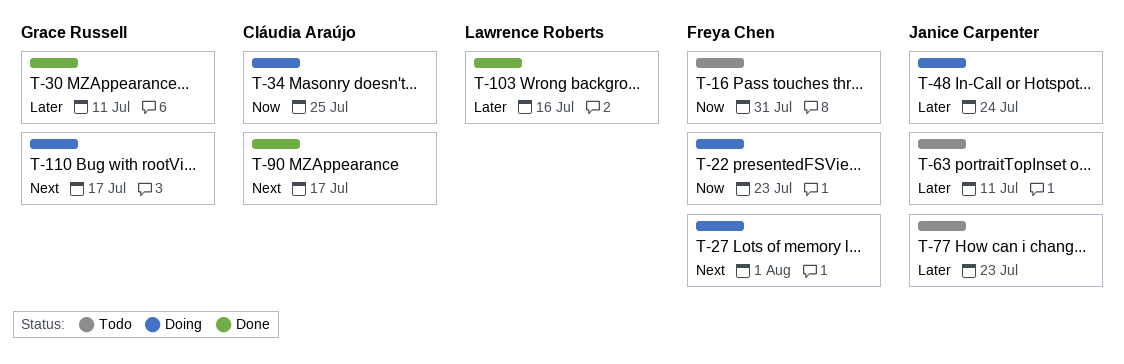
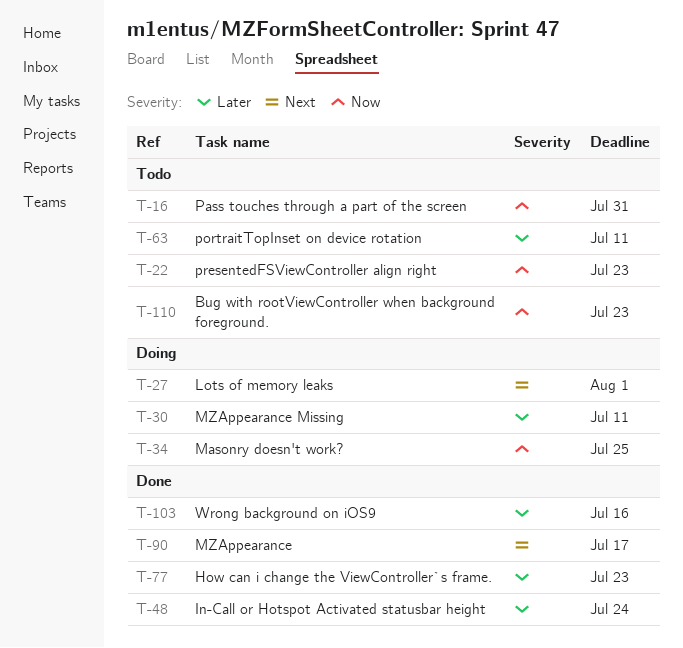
T-22, status: Doing -> Todo
T-30, status: Done -> Doing
T-48, status: Doing -> Done
T-77, status: Todo -> Done
T-110, status: Doing -> Todo
T-110, priority: Next -> Now
T-110, due: Jul 17 -> Jul 23

